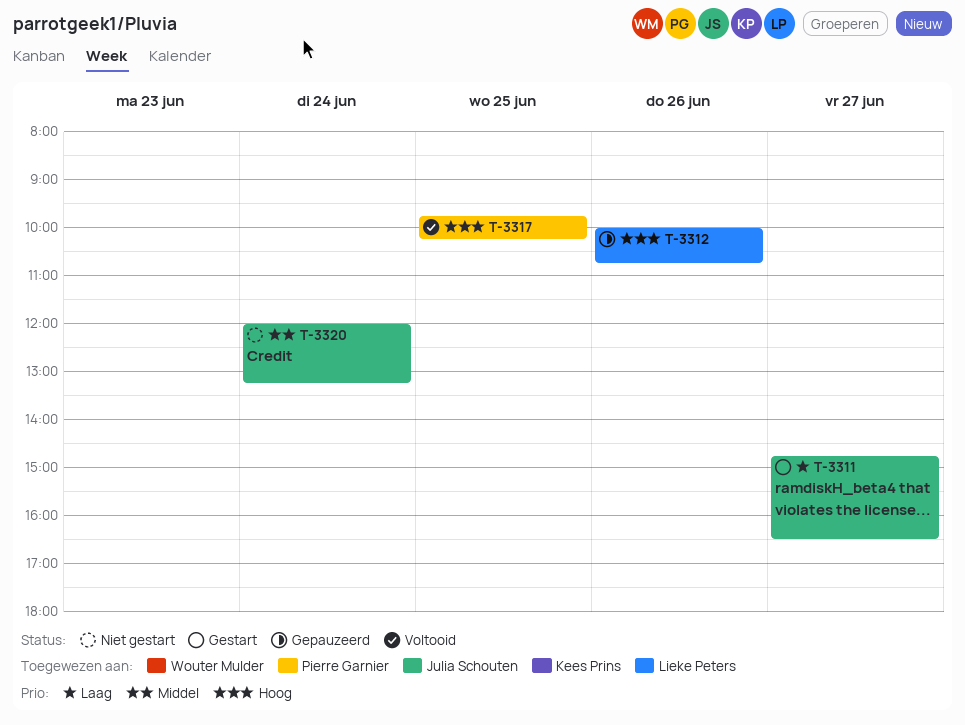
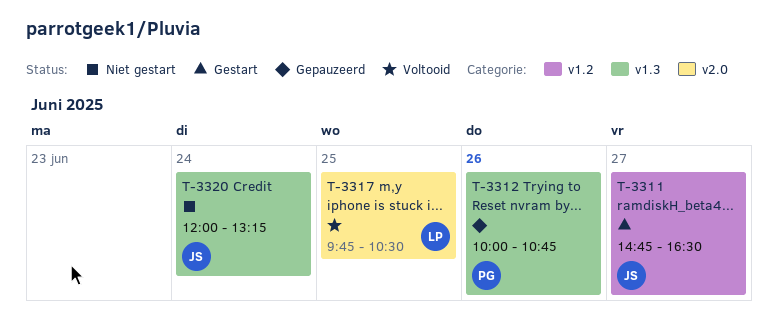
T-3312, owner: Lieke Peters -> Pierre Garnier
T-3317, owner: Pierre Garnier -> Lieke Peters
T-3317, ends: 10:15 -> 10:30

